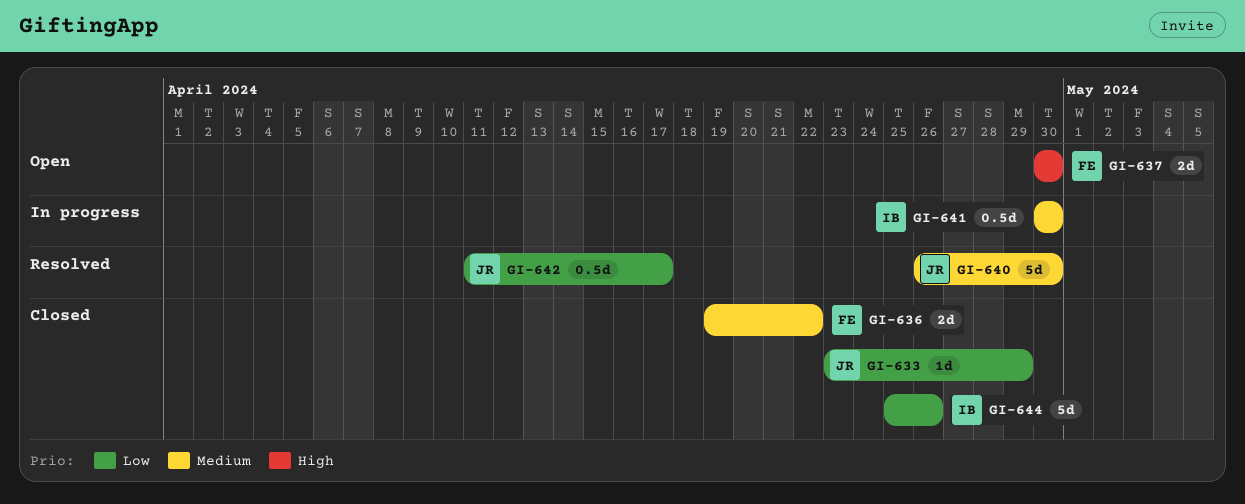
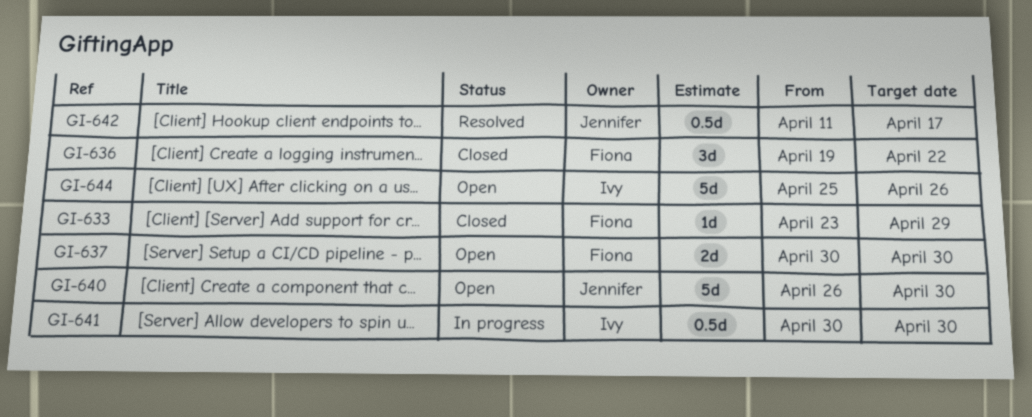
GI-633, owner: Jennifer -> Fiona
GI-636, estimate: 2d -> 3d
GI-640, status: Resolved -> Open
GI-644, status: Closed -> Open

